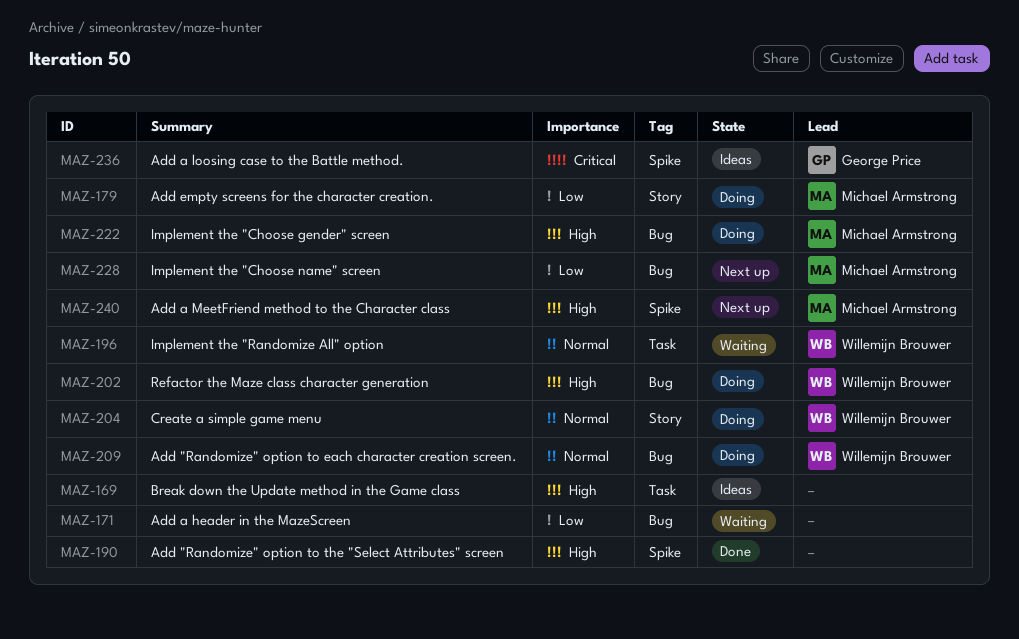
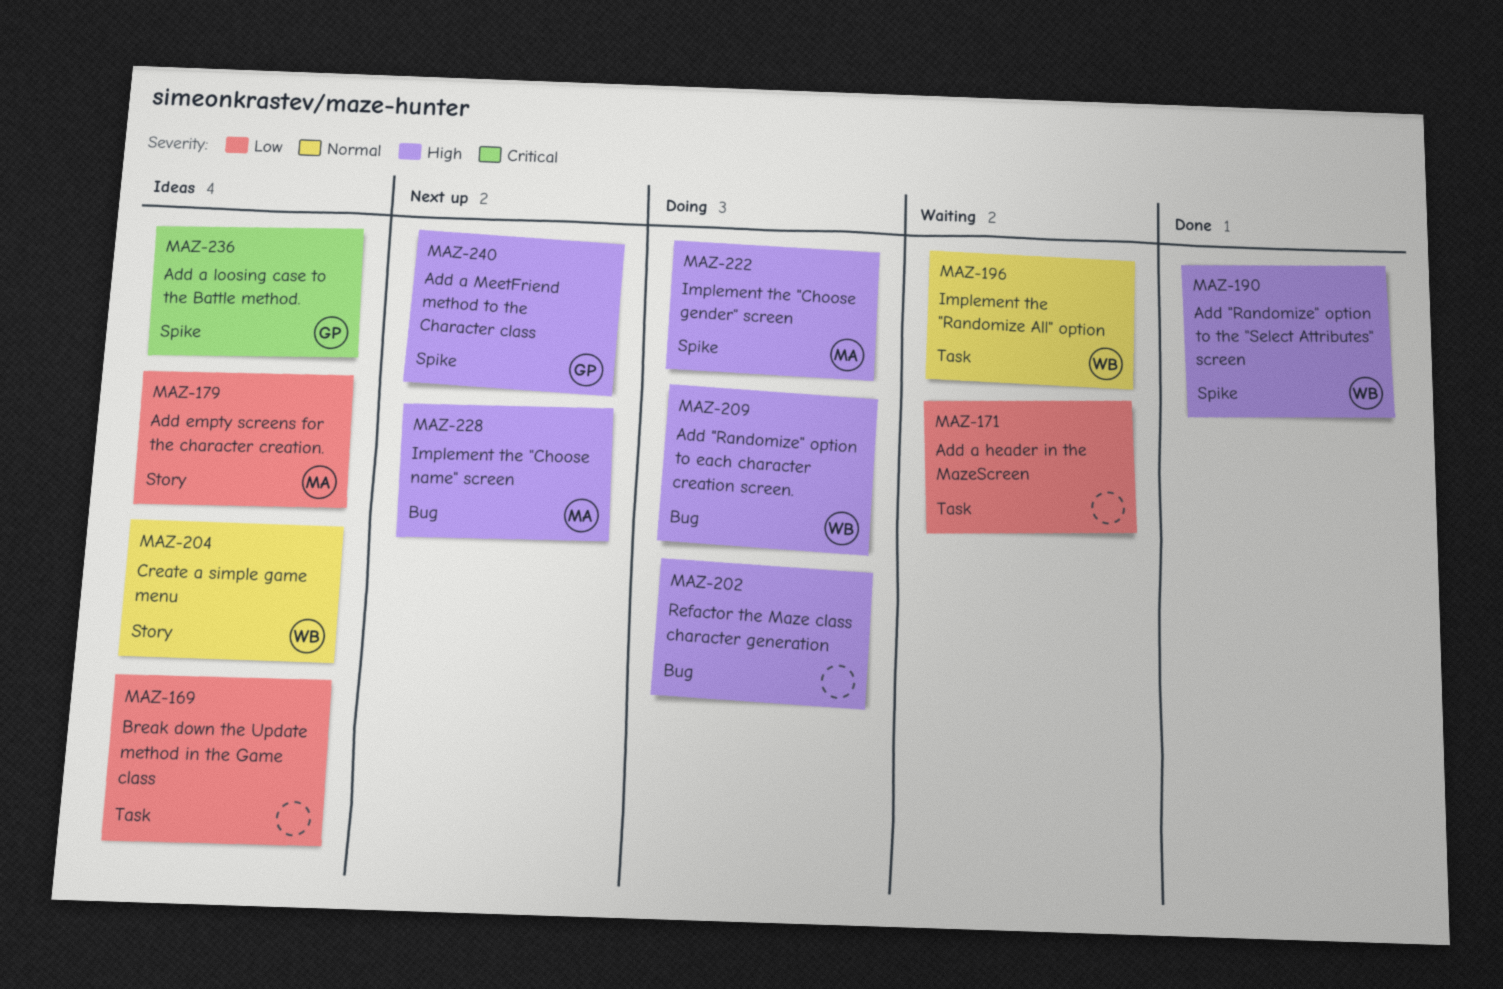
MAZ-169, priority: High -> Low
MAZ-171, label: Bug -> Task
MAZ-179, status: Doing -> Ideas
MAZ-190, owner: none -> Willemijn Brouwer
MAZ-202, owner: Willemijn Brouwer -> none
MAZ-204, status: Doing -> Ideas
MAZ-209, priority: Normal -> High
MAZ-222, label: Bug -> Spike
MAZ-228, priority: Low -> High
MAZ-240, owner: Michael Armstrong -> George Price

